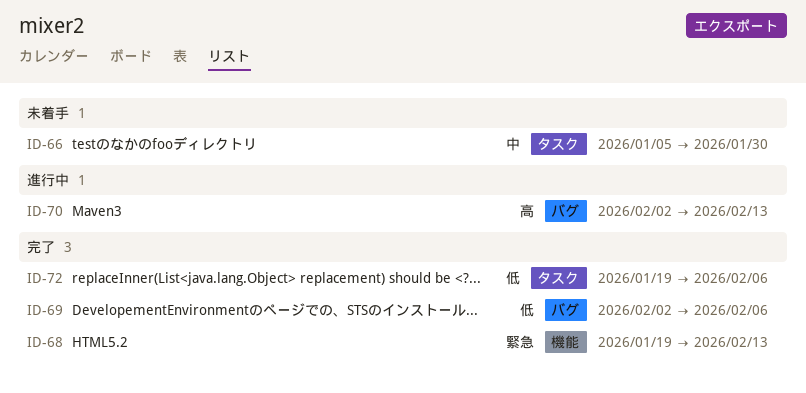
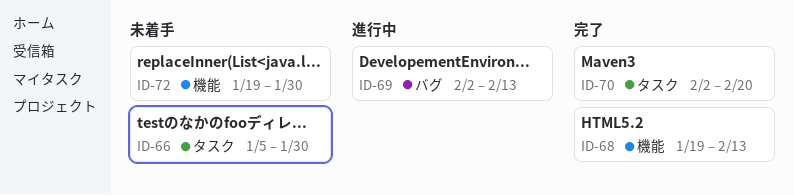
ID-69, status: 完了 -> 進行中
ID-69, due: Feb 6 -> Feb 13
ID-70, status: 進行中 -> 完了
ID-70, label: バグ -> タスク
ID-70, due: Feb 13 -> Feb 20
ID-72, status: 完了 -> 未着手
ID-72, label: タスク -> 機能
ID-72, due: Feb 6 -> Jan 30

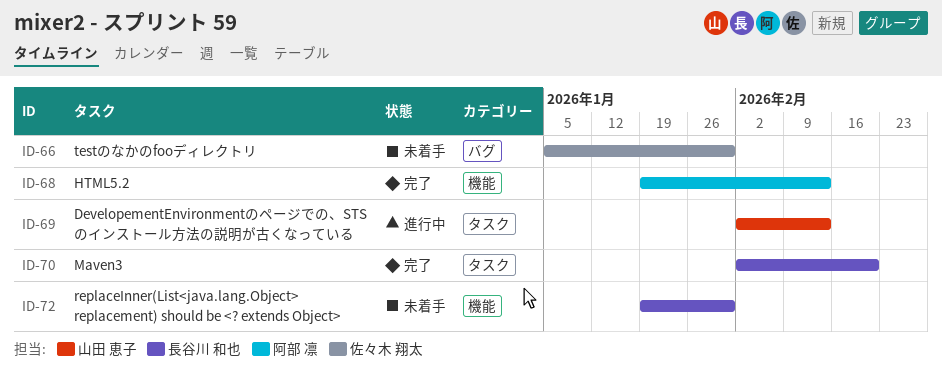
ID-66, label: タスク -> バグ
ID-69, label: バグ -> タスク

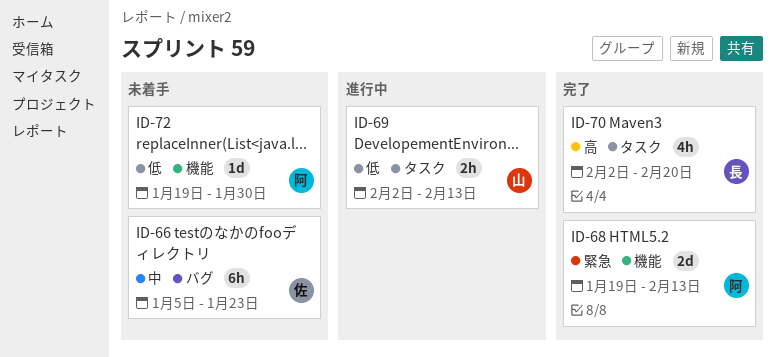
ID-66, due: Jan 30 -> Jan 23
ID-72, owner: 長谷川 和也 -> 阿部 凛

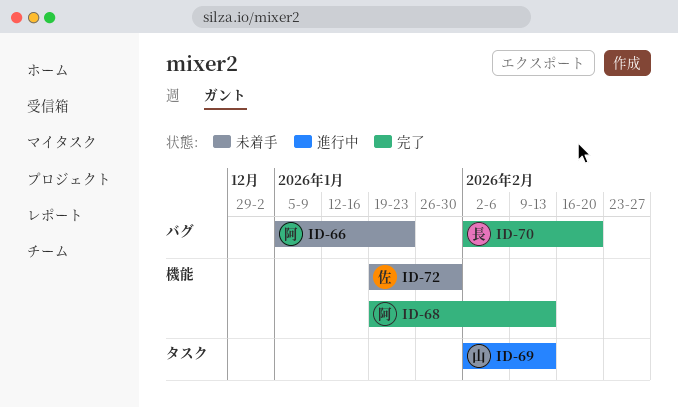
ID-66, owner: 佐 -> 阿
ID-70, label: タスク -> バグ
ID-72, owner: 阿 -> 佐

